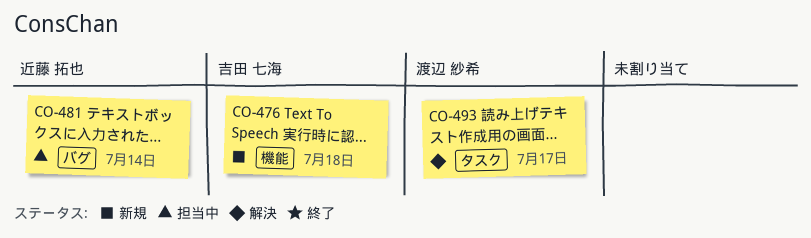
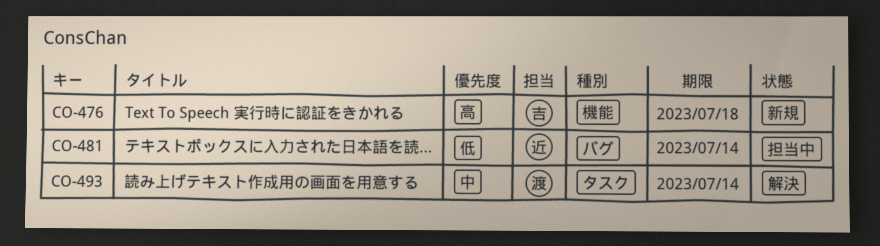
CO-493, due: Jul 17 -> Jul 14

